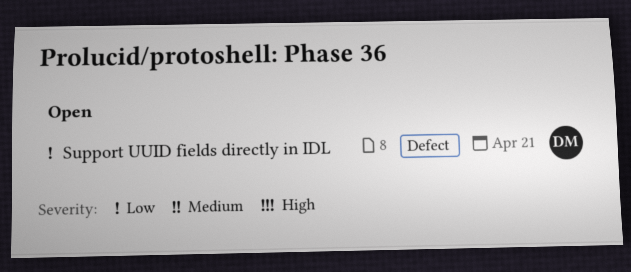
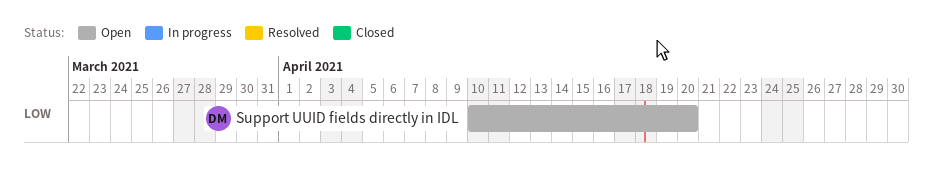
Support UUID fields directly in IDL, due: Apr 21 -> Apr 20

